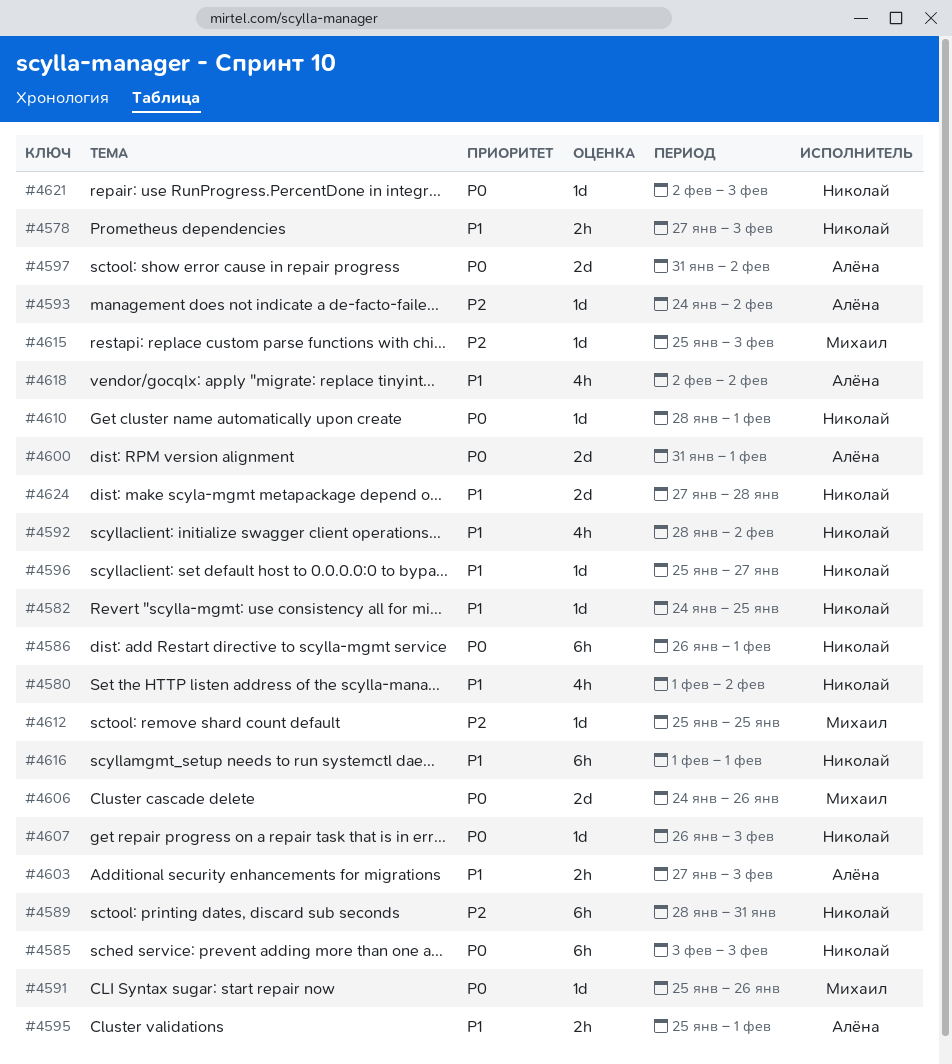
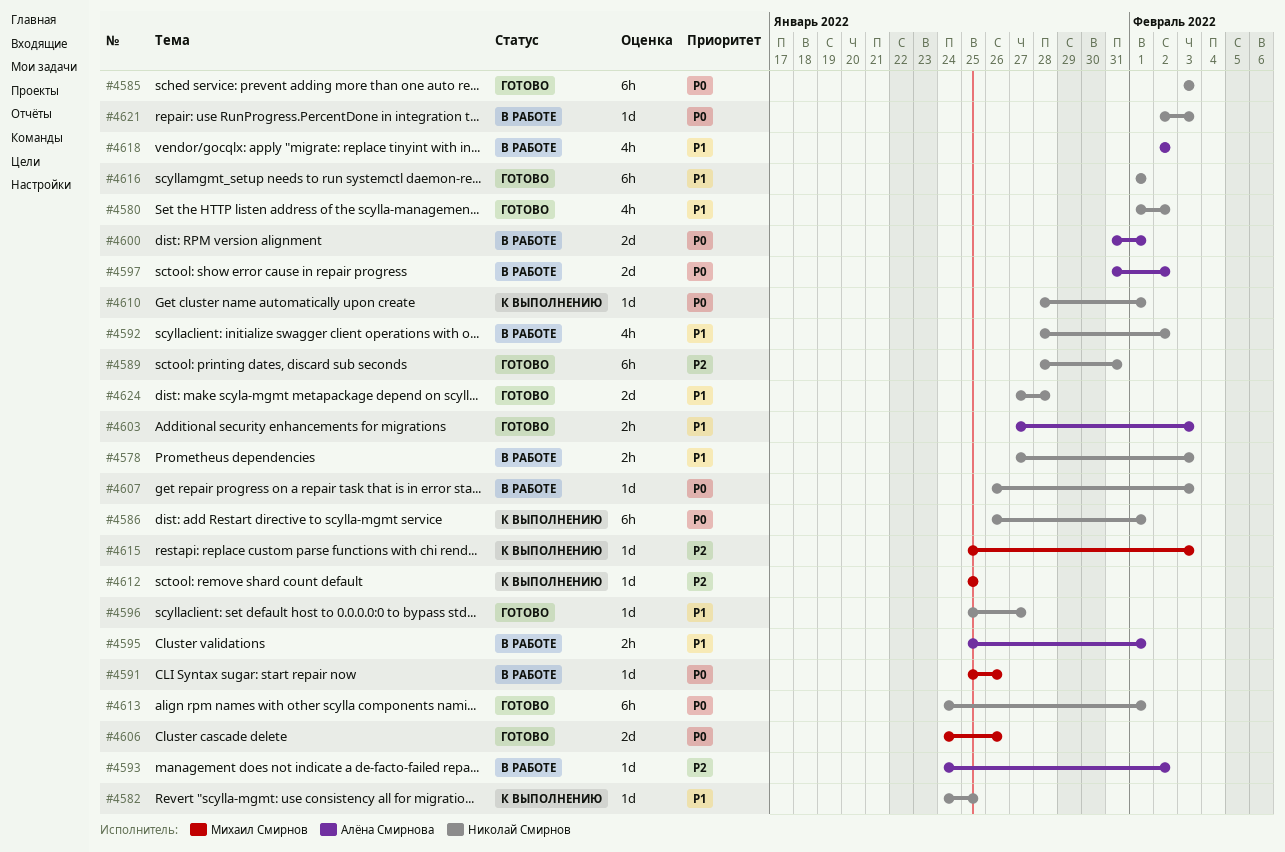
#4613: none -> present

